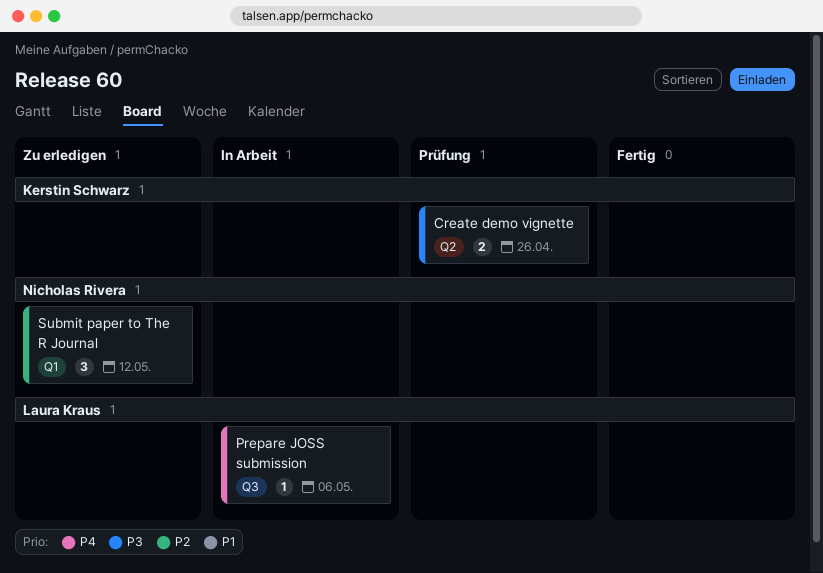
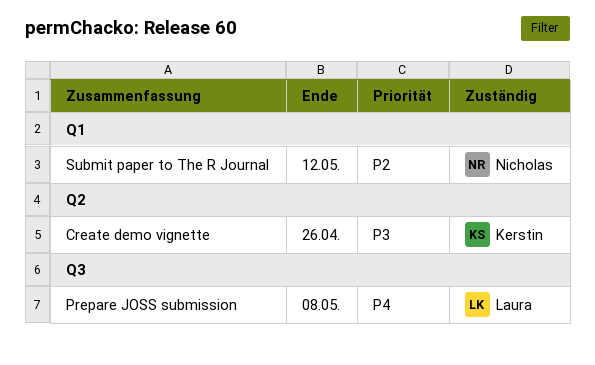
Prepare JOSS submission, due: May 6 -> May 8

